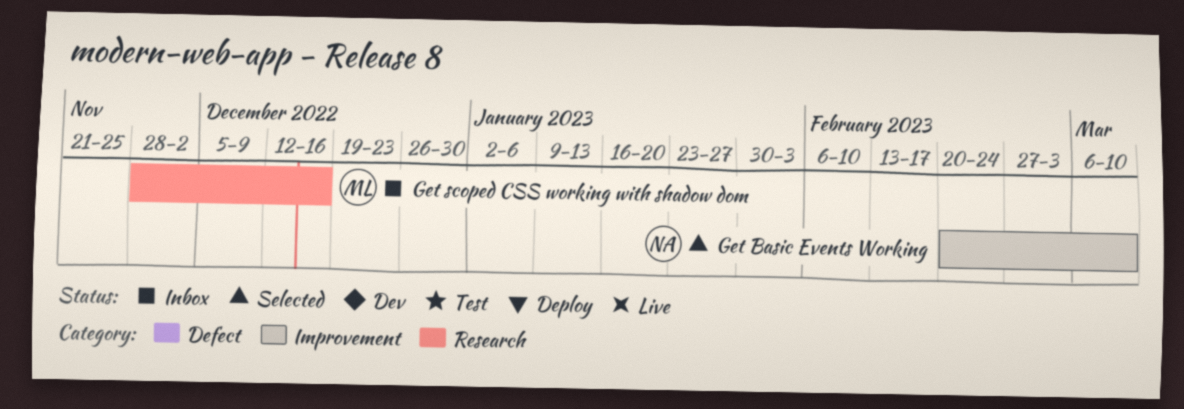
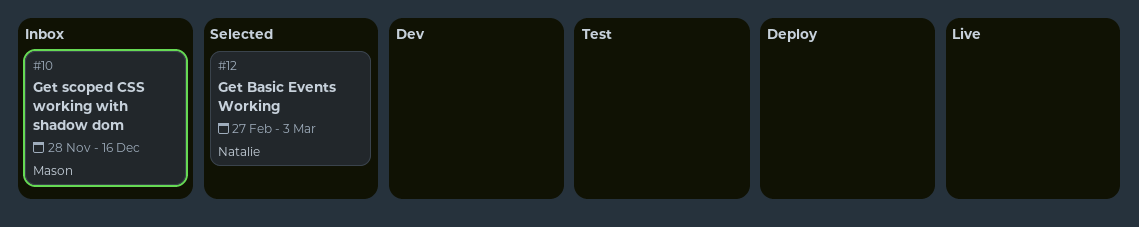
Get Basic Events Working, start: Feb 20 -> Feb 27
Get Basic Events Working, due: Mar 10 -> Mar 3

